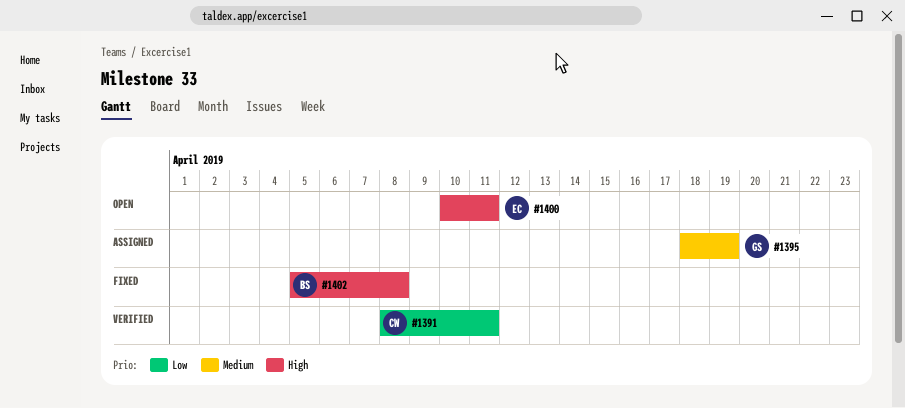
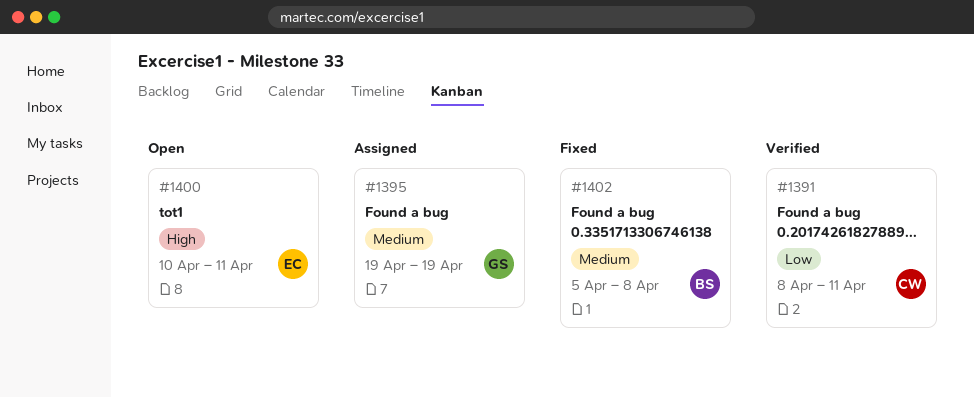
#1395, start: Apr 18 -> Apr 19
#1402, priority: High -> Medium

